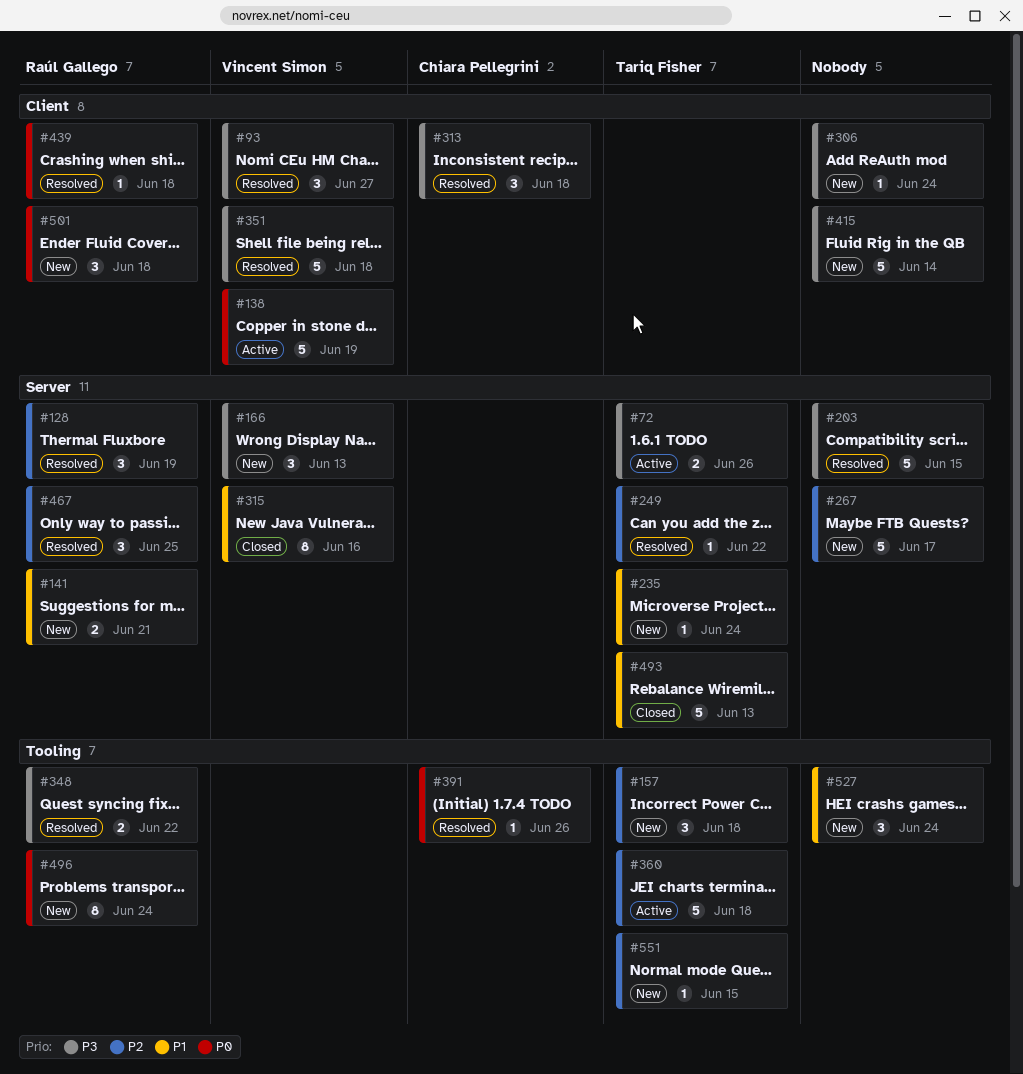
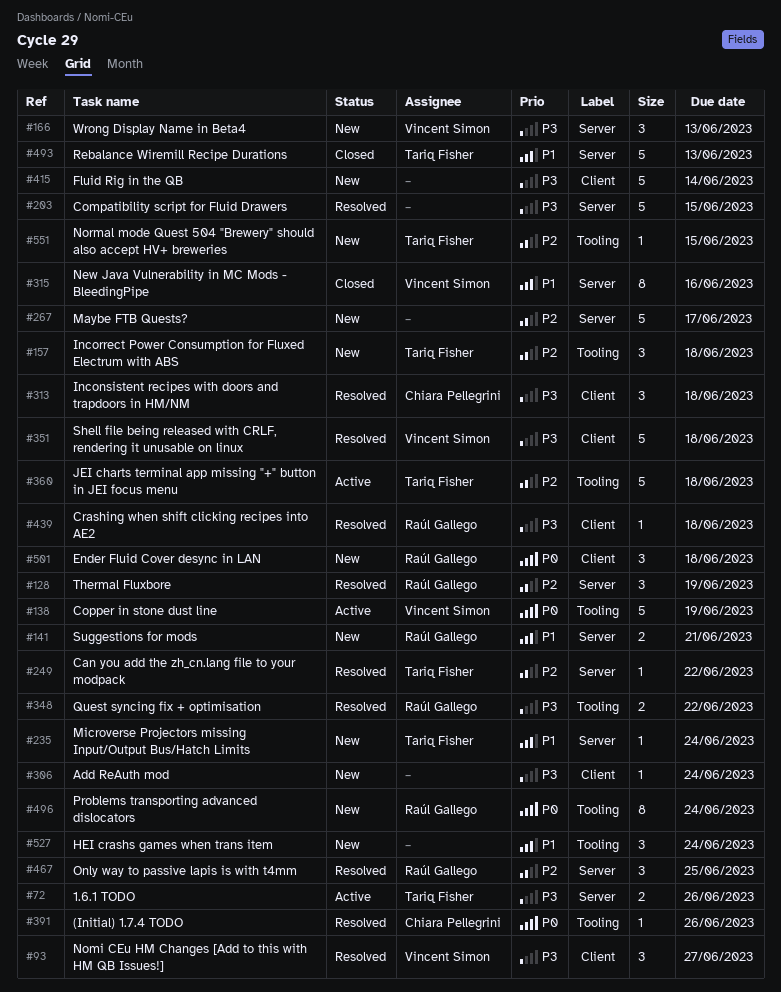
#138, label: Client -> Tooling
#439, priority: P0 -> P3

